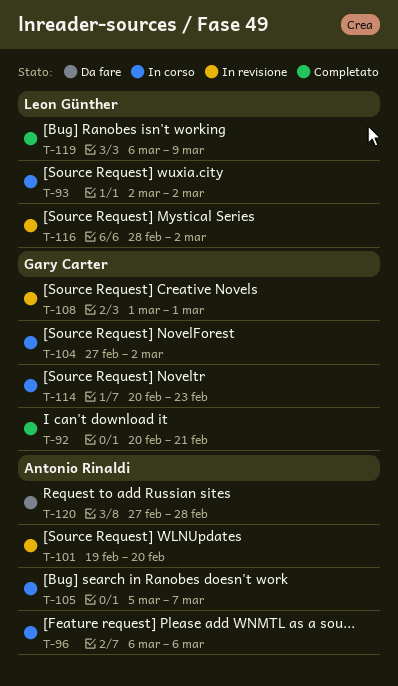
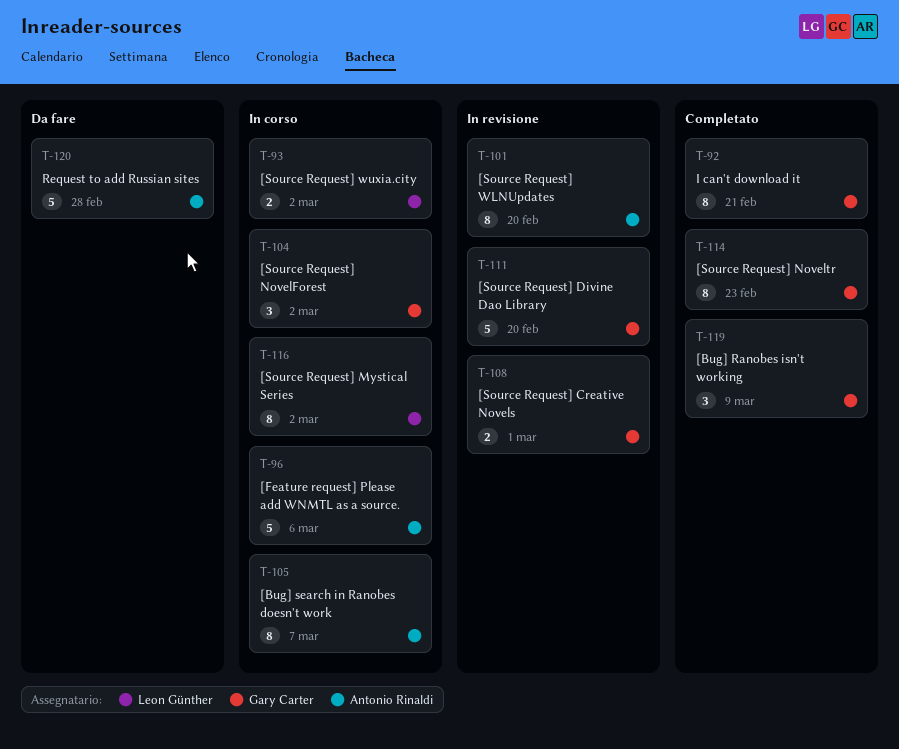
T-111: none -> present
T-114, status: In corso -> Completato
T-116, status: In revisione -> In corso
T-119, owner: Leon Günther -> Gary Carter

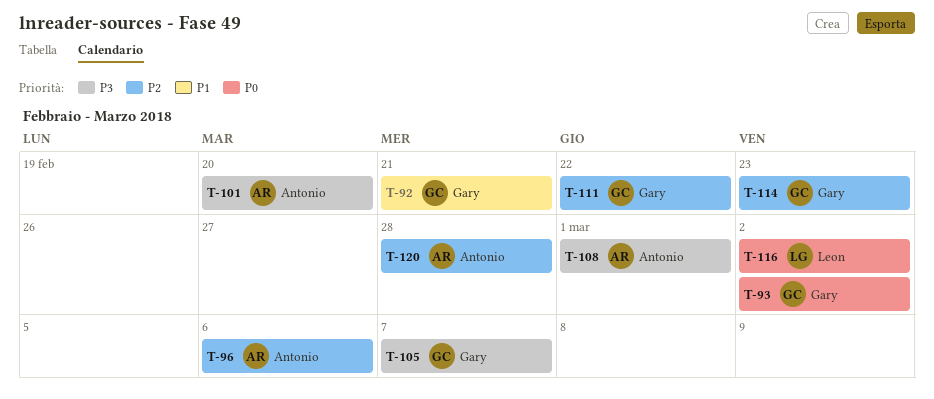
T-93, owner: Leon Günther -> Gary Carter
T-104: present -> none
T-105, owner: Antonio Rinaldi -> Gary Carter
T-108, owner: Gary Carter -> Antonio Rinaldi
T-111, due: Feb 20 -> Feb 22
T-119: present -> none

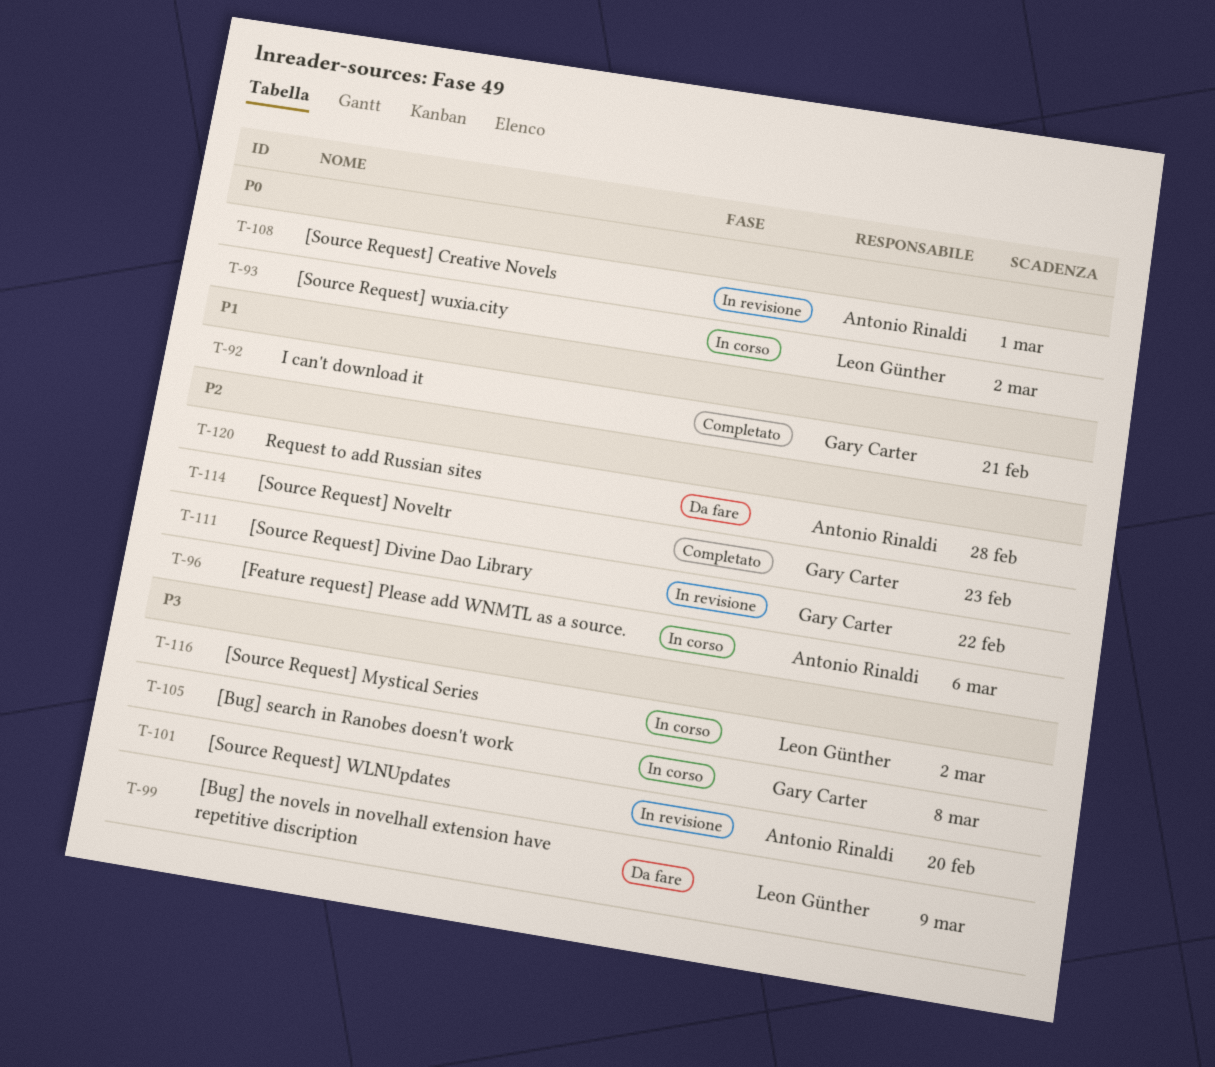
T-93, owner: Gary Carter -> Leon Günther
T-99: none -> present
T-105, due: Mar 7 -> Mar 8
T-108, priority: P3 -> P0
T-116, priority: P0 -> P3

